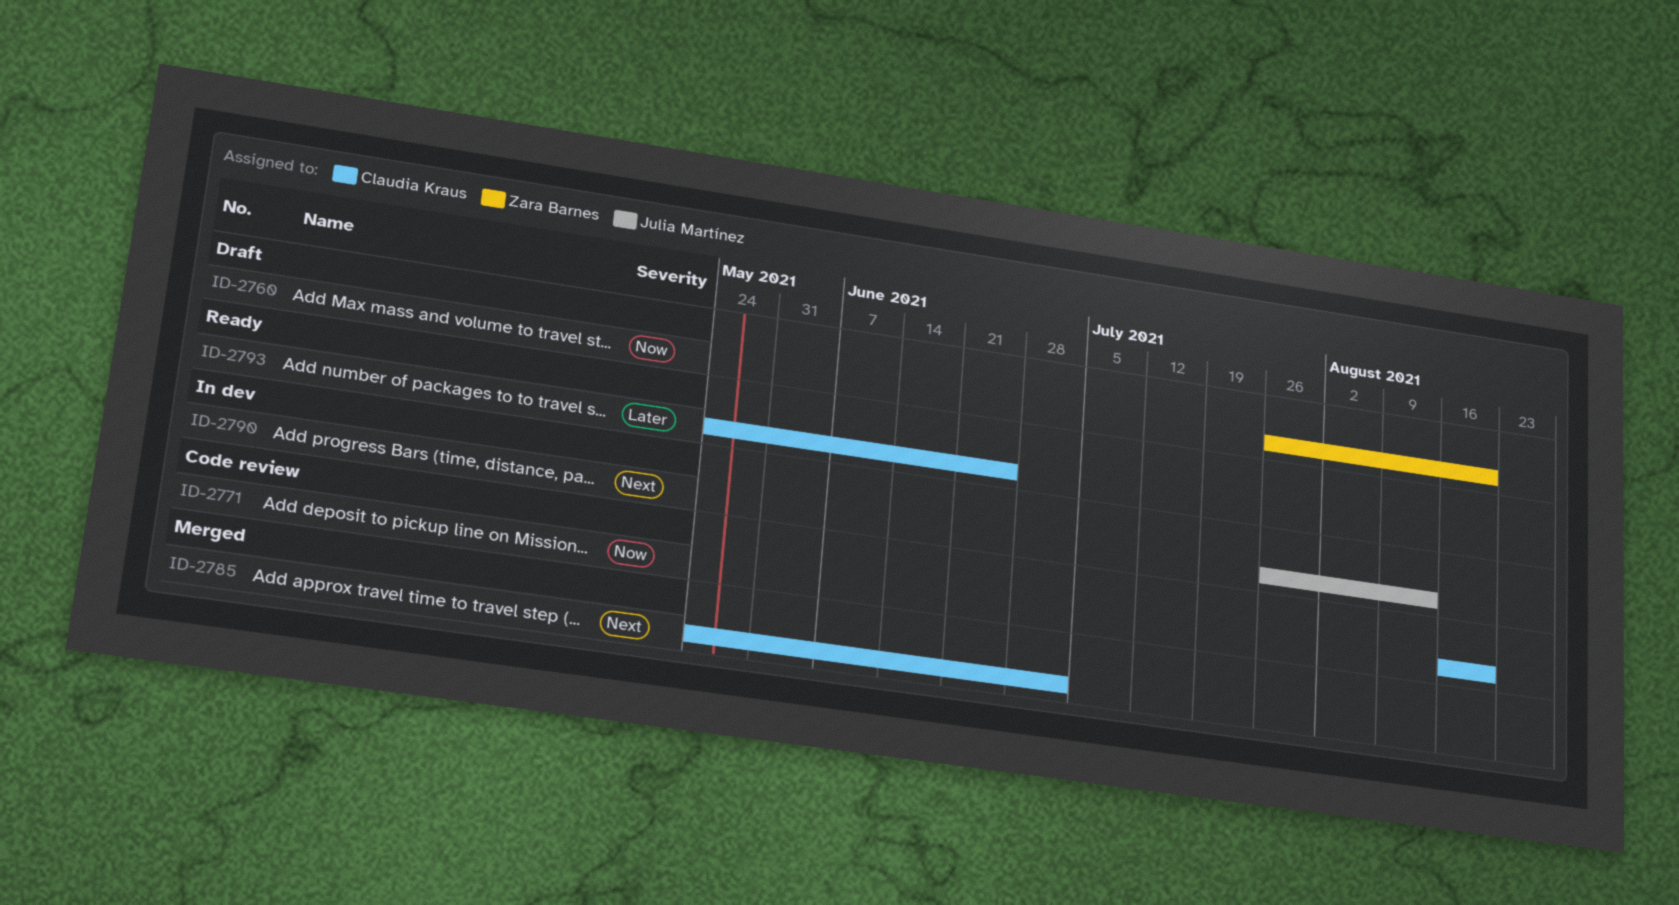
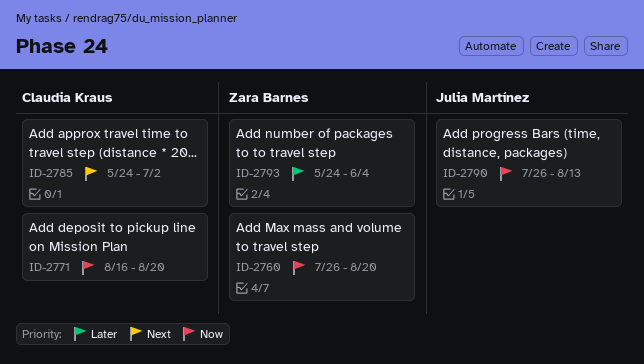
ID-2790, priority: Next -> Now
ID-2793, owner: Claudia Kraus -> Zara Barnes
ID-2793, due: Jun 25 -> Jun 4

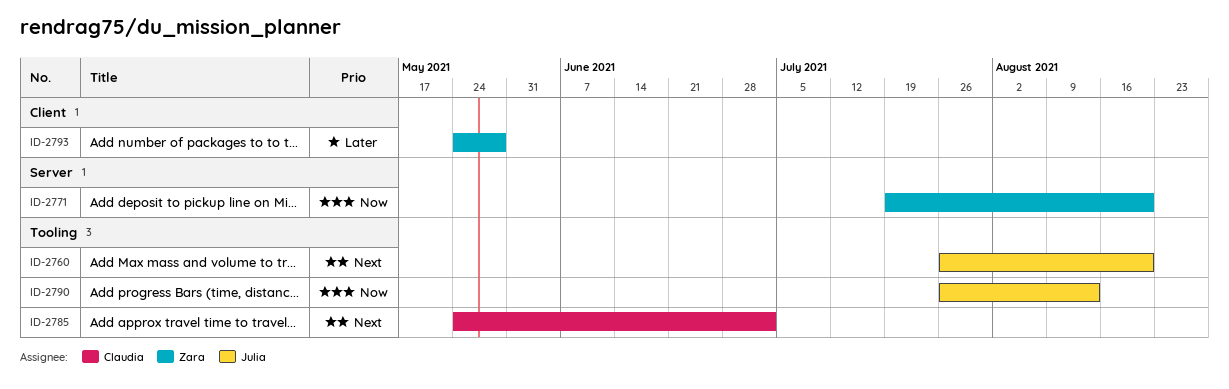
ID-2760, owner: Zara Barnes -> Julia Martínez
ID-2760, priority: Now -> Next
ID-2771, owner: Claudia Kraus -> Zara Barnes
ID-2771, start: Aug 16 -> Jul 19
ID-2793, due: Jun 4 -> May 28

